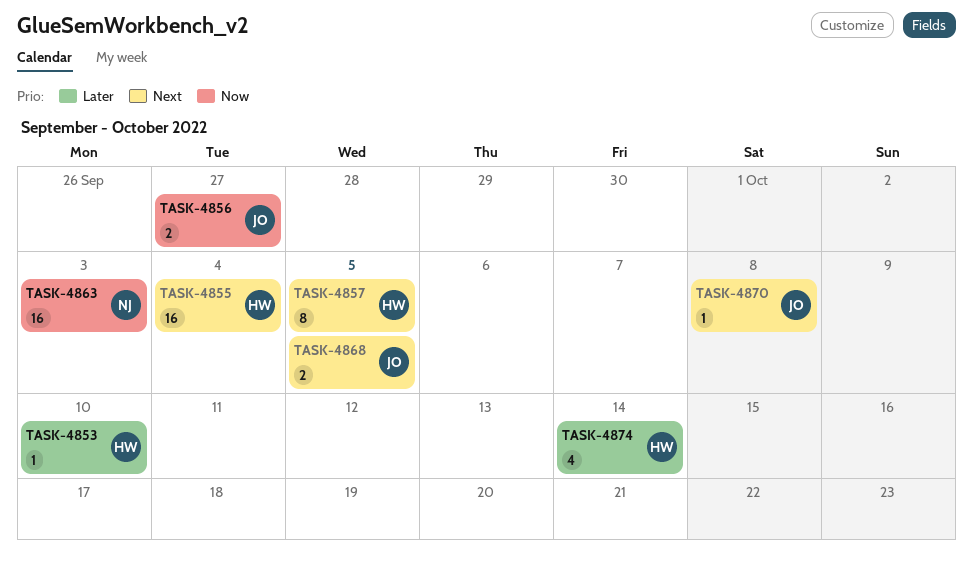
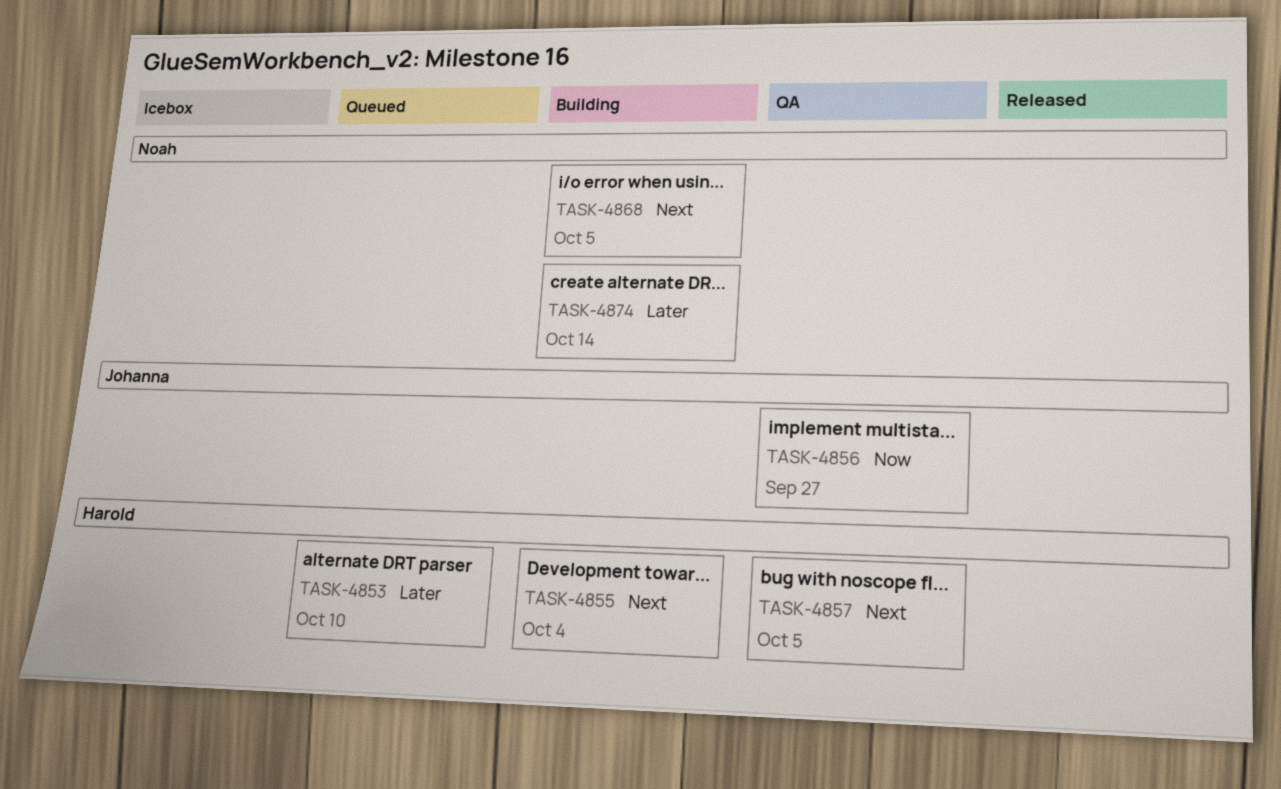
TASK-4863: present -> none
TASK-4868, owner: Johanna -> Noah
TASK-4870: present -> none
TASK-4874, owner: Harold -> Noah

